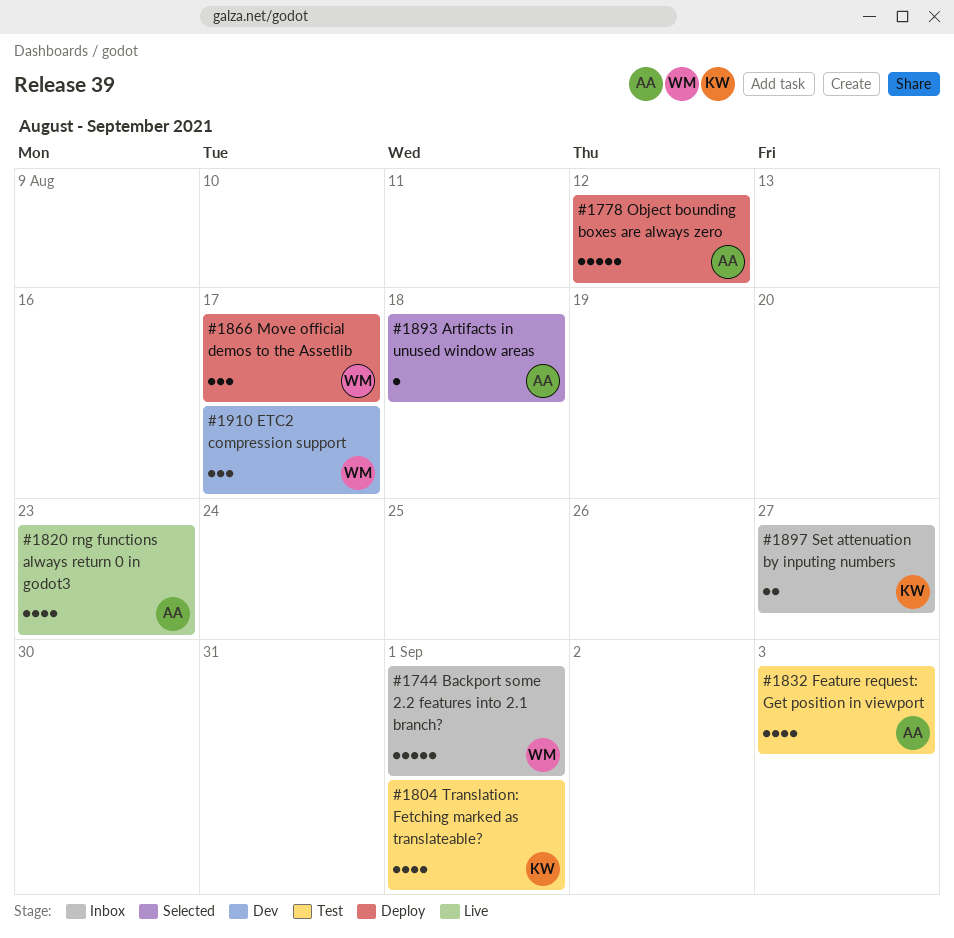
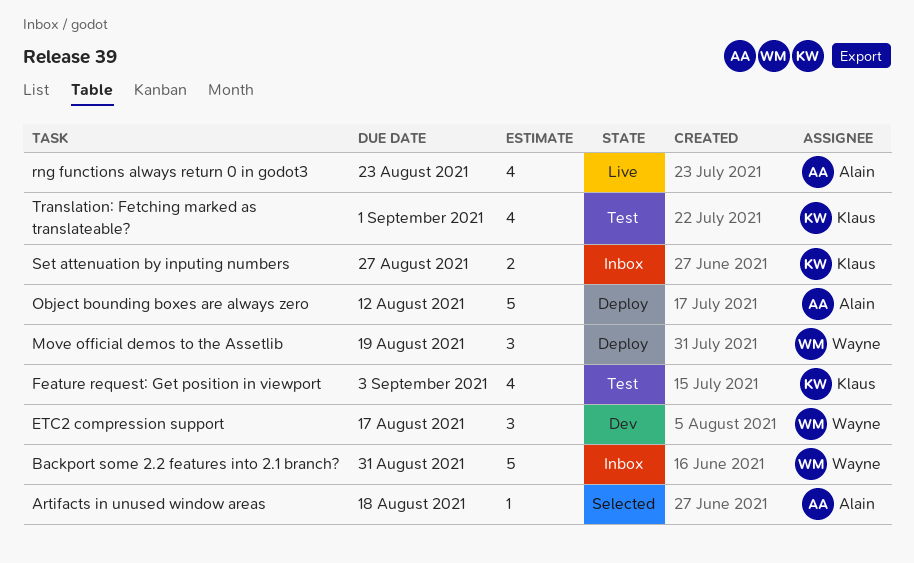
Backport some 2.2 features into 2.1 branch?, due: Sep 1 -> Aug 31
Feature request: Get position in viewport, owner: Alain -> Klaus
Move official demos to the Assetlib, due: Aug 17 -> Aug 19

